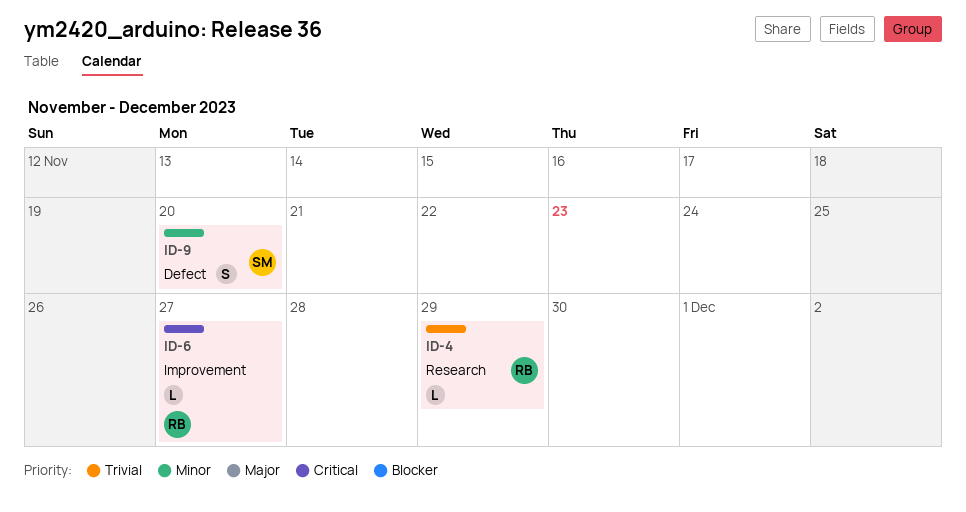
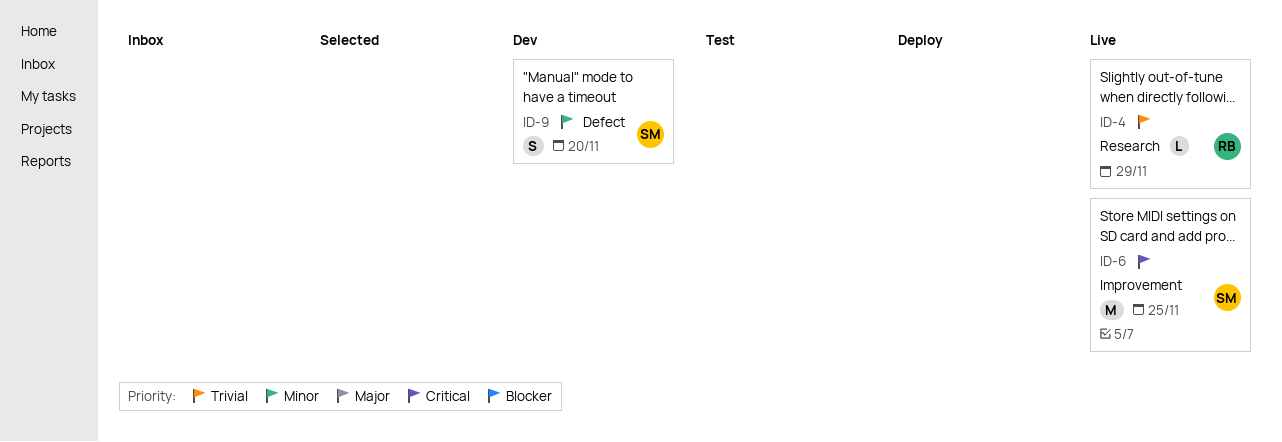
ID-6, owner: RB -> SM
ID-6, estimate: L -> M
ID-6, due: Nov 27 -> Nov 25

